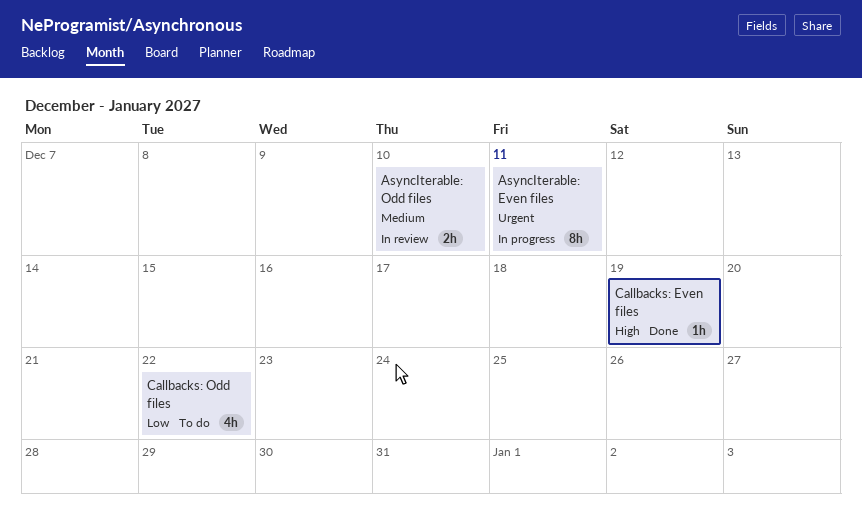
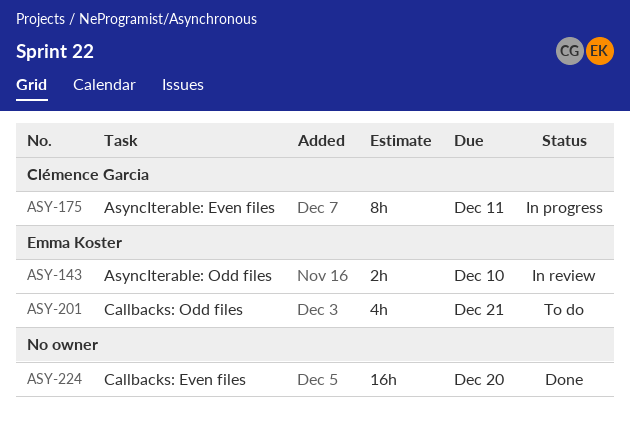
Callbacks: Even files, estimate: 1h -> 16h
Callbacks: Even files, due: Dec 19 -> Dec 20
Callbacks: Odd files, due: Dec 22 -> Dec 21

